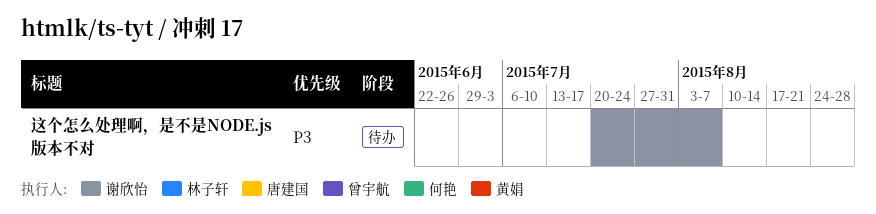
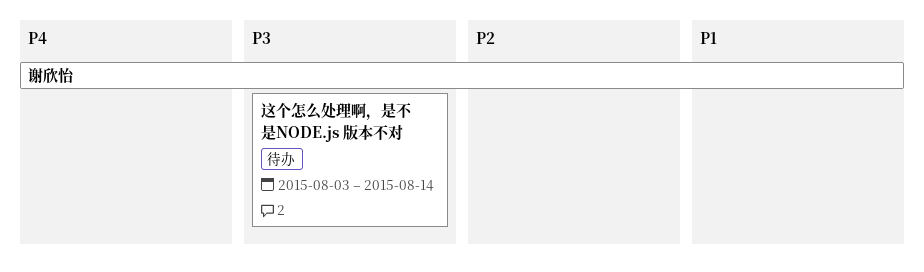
这个怎么处理啊，是不是NODE.js 版本不对, start: Jul 20 -> Aug 3
这个怎么处理啊，是不是NODE.js 版本不对, due: Aug 7 -> Aug 14

